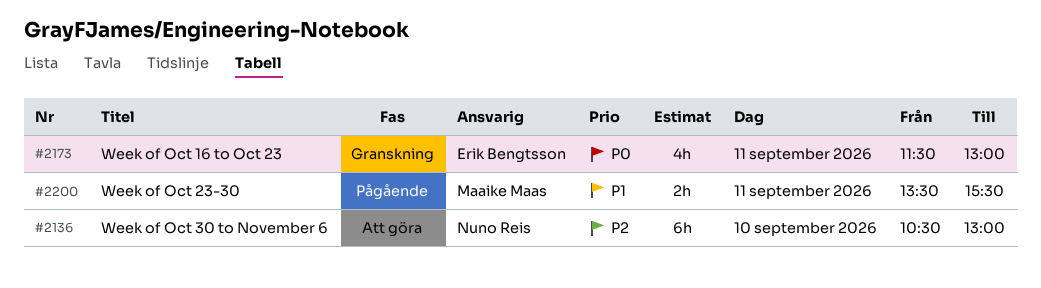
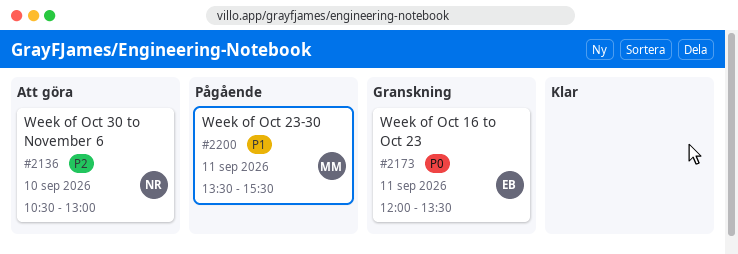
#2173, begins: 11:30 -> 12:00
#2173, ends: 13:00 -> 13:30

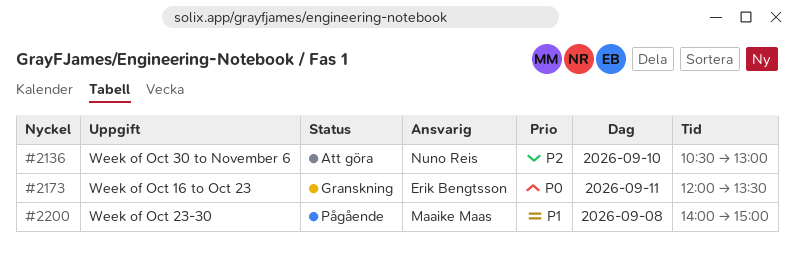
#2200, day: Sep 11 -> Sep 8
#2200, begins: 13:30 -> 14:00
#2200, ends: 15:30 -> 15:00

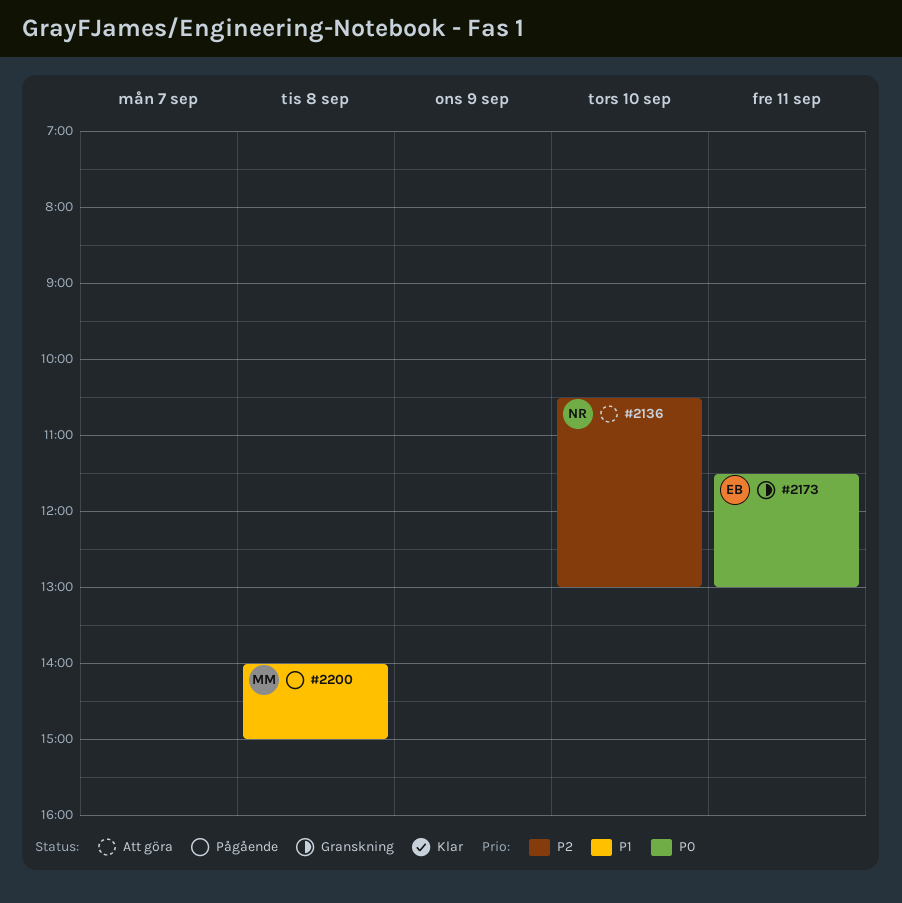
#2173, begins: 12:00 -> 11:30
#2173, ends: 13:30 -> 13:00

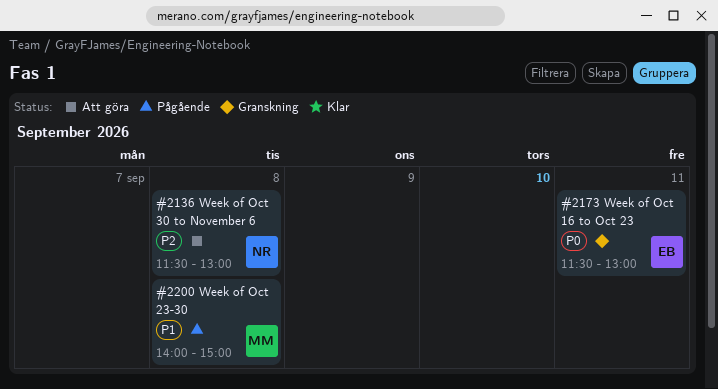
#2136, day: Sep 10 -> Sep 8
#2136, begins: 10:30 -> 11:30

